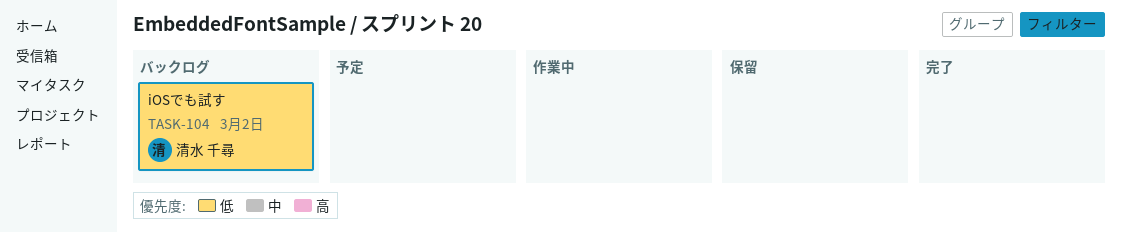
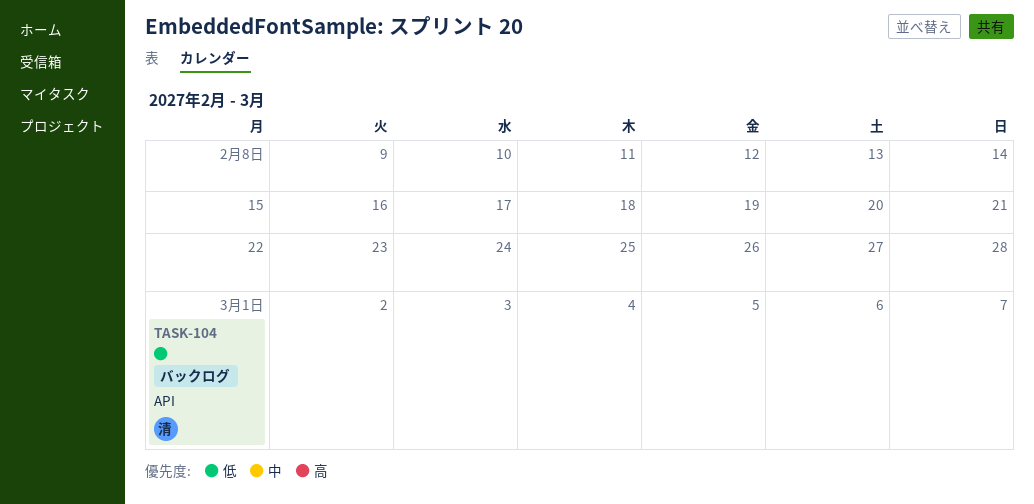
TASK-104, due: Mar 2 -> Mar 1

